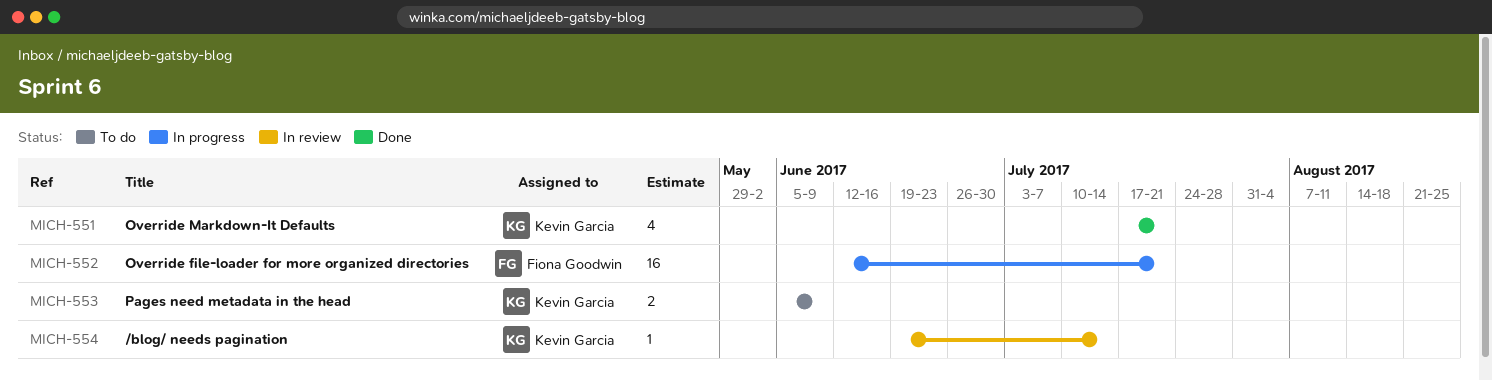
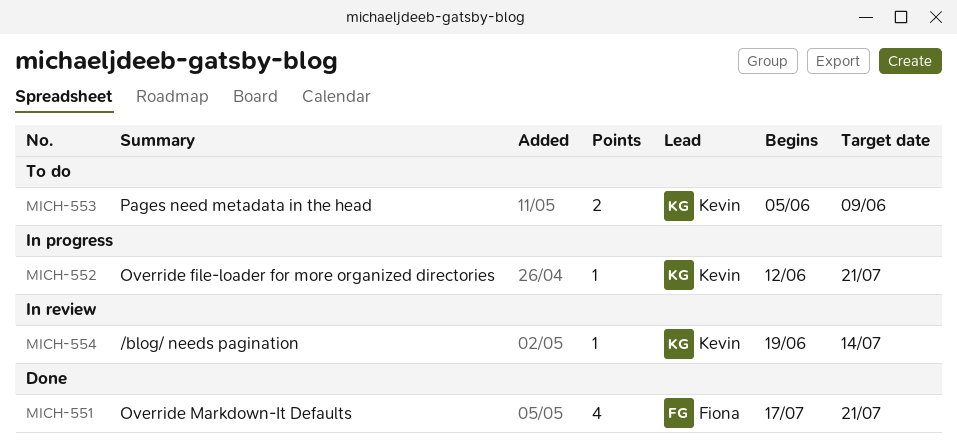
MICH-551, owner: Kevin Garcia -> Fiona Goodwin
MICH-552, owner: Fiona Goodwin -> Kevin Garcia
MICH-552, estimate: 16 -> 1

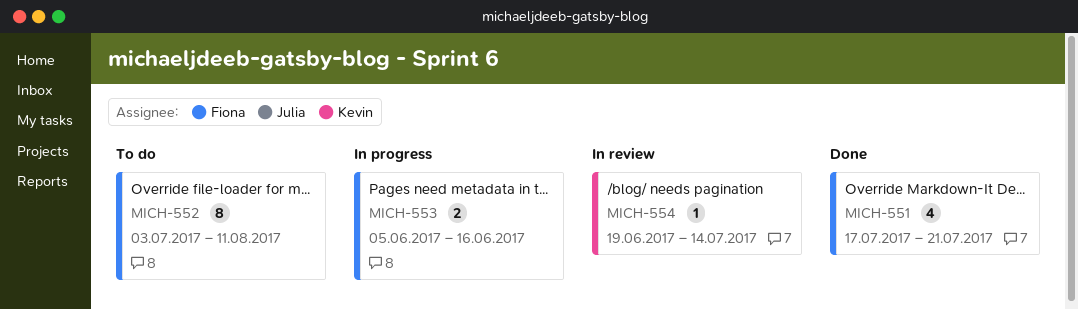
MICH-552, status: In progress -> To do
MICH-552, owner: Kevin -> Fiona
MICH-552, estimate: 1 -> 8
MICH-552, start: Jun 12 -> Jul 3
MICH-552, due: Jul 21 -> Aug 11
MICH-553, status: To do -> In progress
MICH-553, owner: Kevin -> Fiona
MICH-553, due: Jun 9 -> Jun 16

